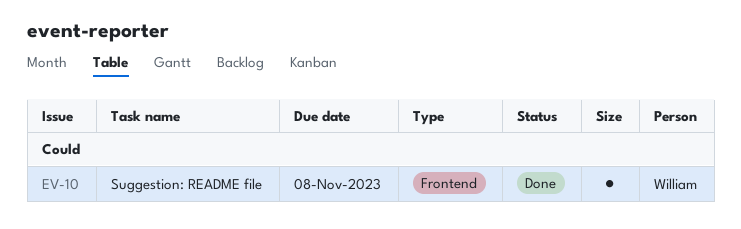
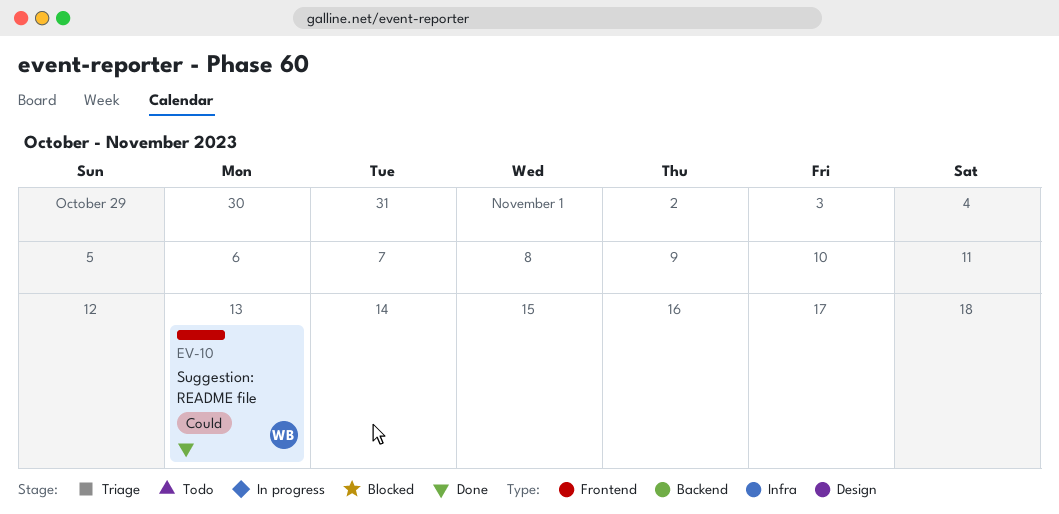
EV-10, due: Nov 8 -> Nov 13

